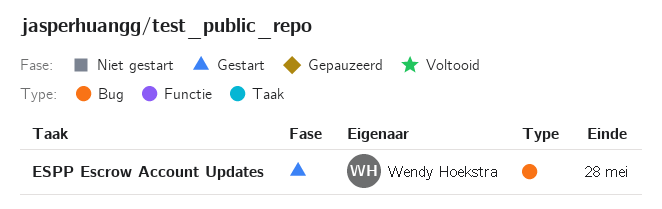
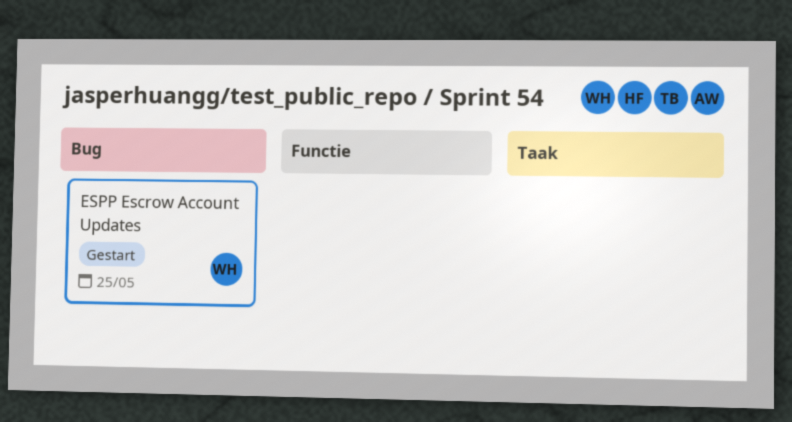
ESPP Escrow Account Updates, due: May 28 -> May 25

